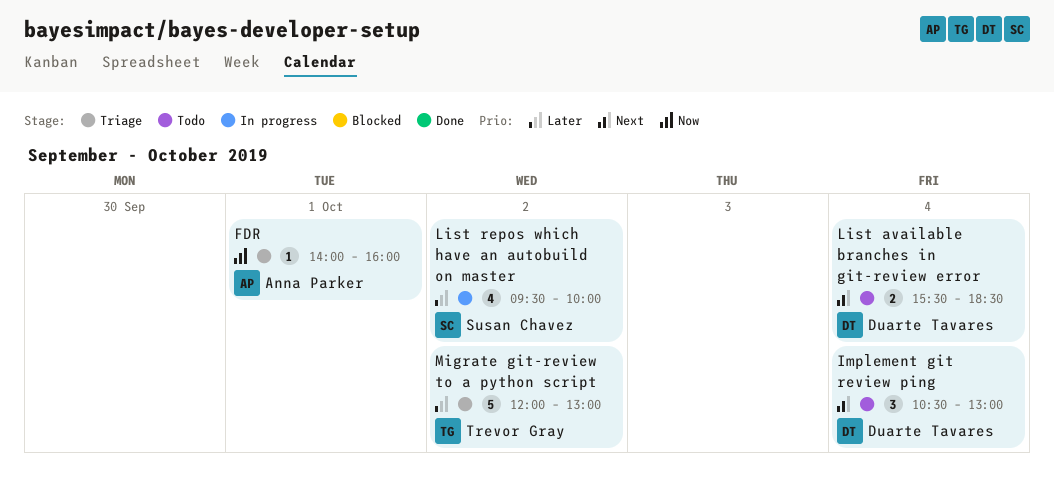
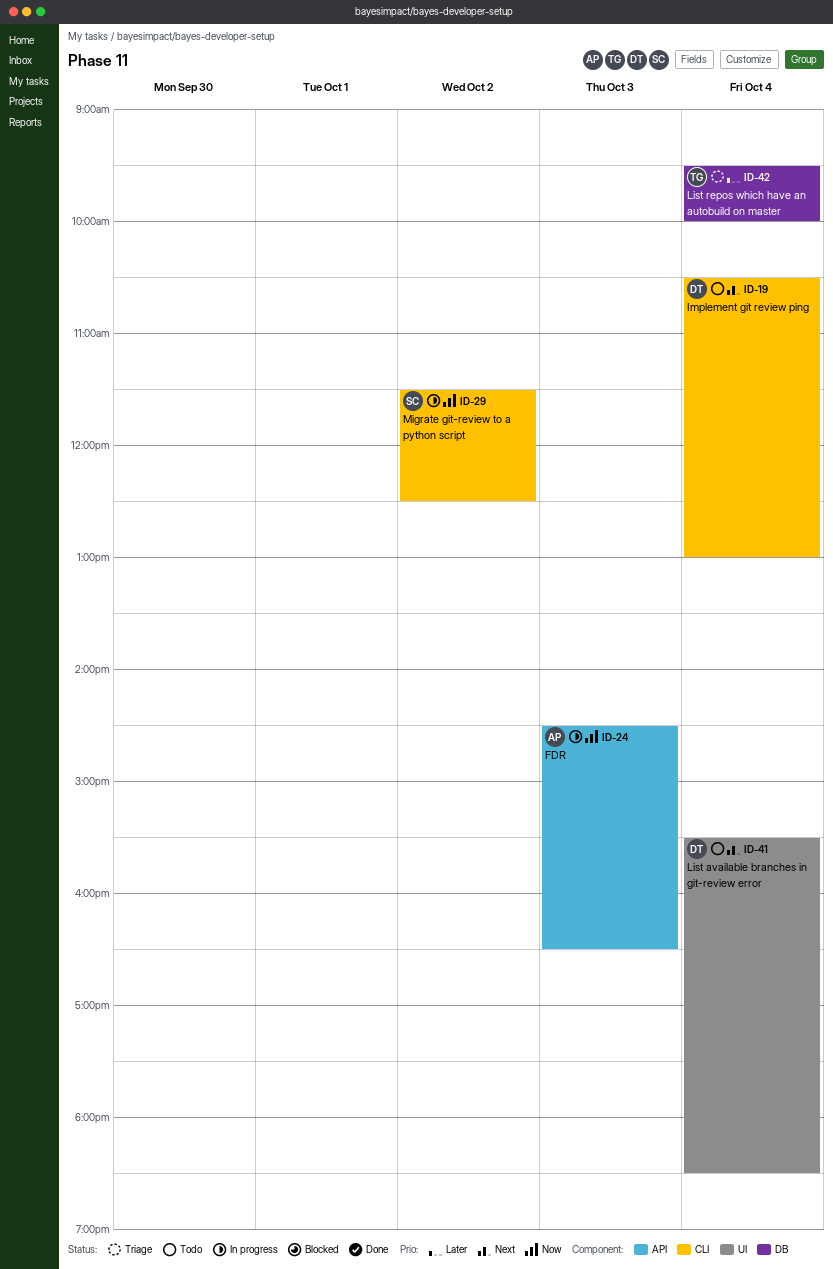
FDR, status: Triage -> In progress
FDR, day: Oct 1 -> Oct 3
FDR, begins: 14:00 -> 14:30
FDR, ends: 16:00 -> 16:30
List repos which have an autobuild on master, status: In progress -> Triage
List repos which have an autobuild on master, owner: Susan Chavez -> Trevor Gray
List repos which have an autobuild on master, day: Oct 2 -> Oct 4
Migrate git-review to a python script, status: Triage -> In progress
Migrate git-review to a python script, owner: Trevor Gray -> Susan Chavez
Migrate git-review to a python script, priority: Later -> Now
Migrate git-review to a python script, begins: 12:00 -> 11:30
Migrate git-review to a python script, ends: 13:00 -> 12:30

